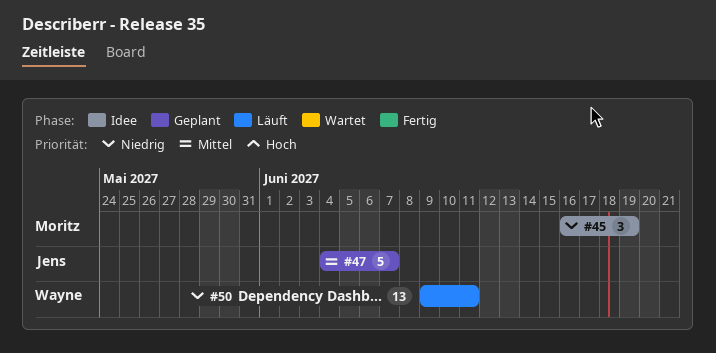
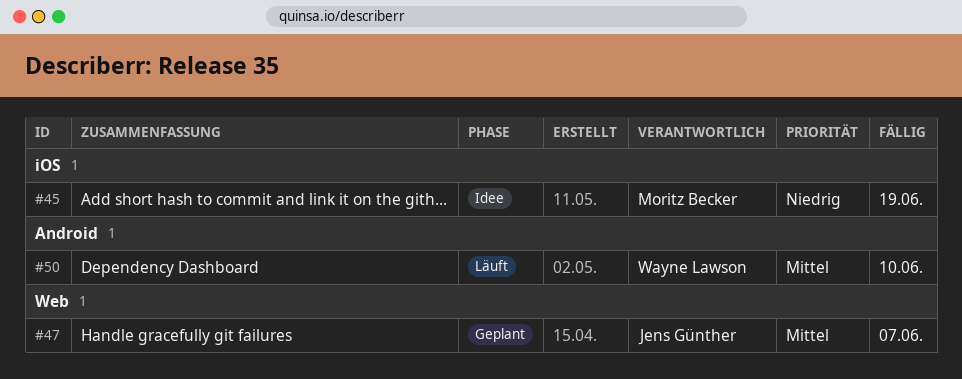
#50, priority: Niedrig -> Mittel
#50, due: Jun 11 -> Jun 10

